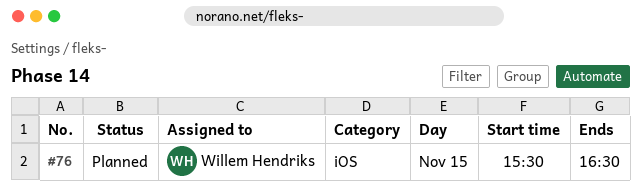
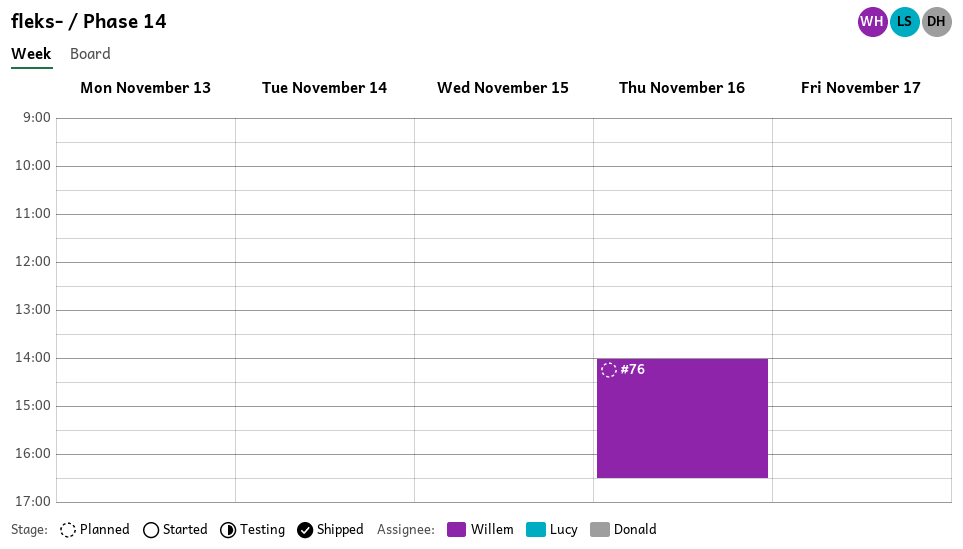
#76, day: Nov 15 -> Nov 16
#76, begins: 15:30 -> 14:00

